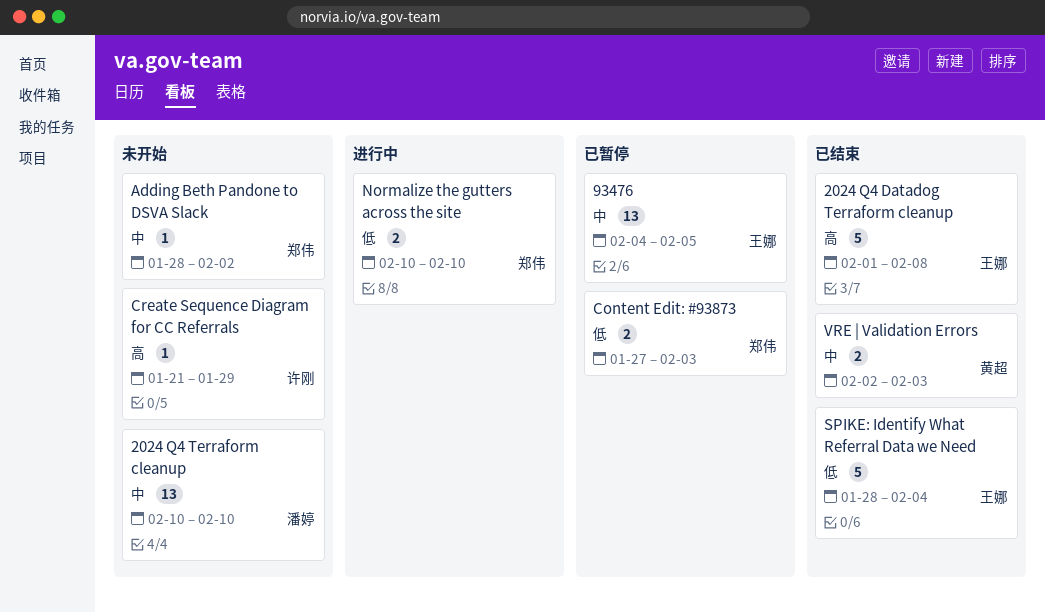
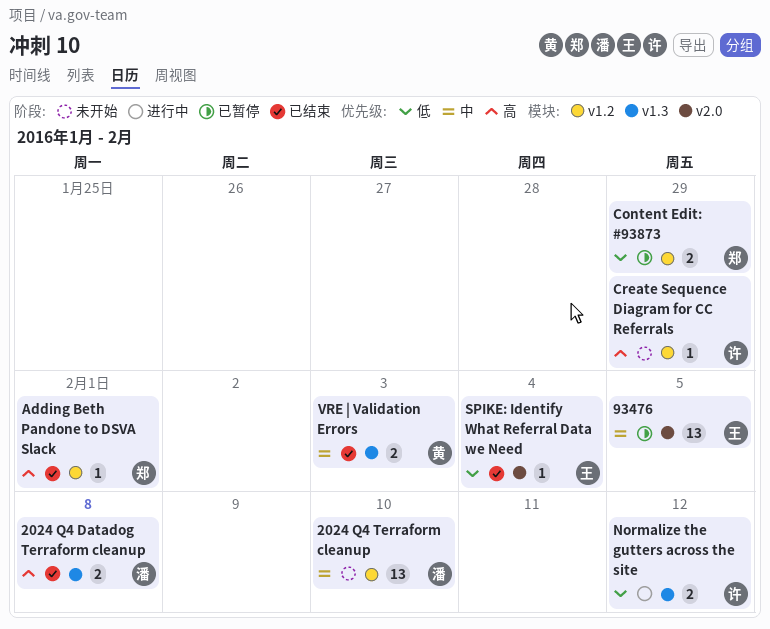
2024 Q4 Datadog Terraform cleanup, owner: 王娜 -> 潘婷
2024 Q4 Datadog Terraform cleanup, estimate: 5 -> 2
Adding Beth Pandone to DSVA Slack, status: 未开始 -> 已结束
Adding Beth Pandone to DSVA Slack, priority: 中 -> 高
Adding Beth Pandone to DSVA Slack, due: Feb 2 -> Feb 1
Content Edit: #93873, due: Feb 3 -> Jan 29
Normalize the gutters across the site, owner: 郑伟 -> 许刚
Normalize the gutters across the site, due: Feb 10 -> Feb 12
SPIKE: Identify What Referral Data we Need, estimate: 5 -> 1

